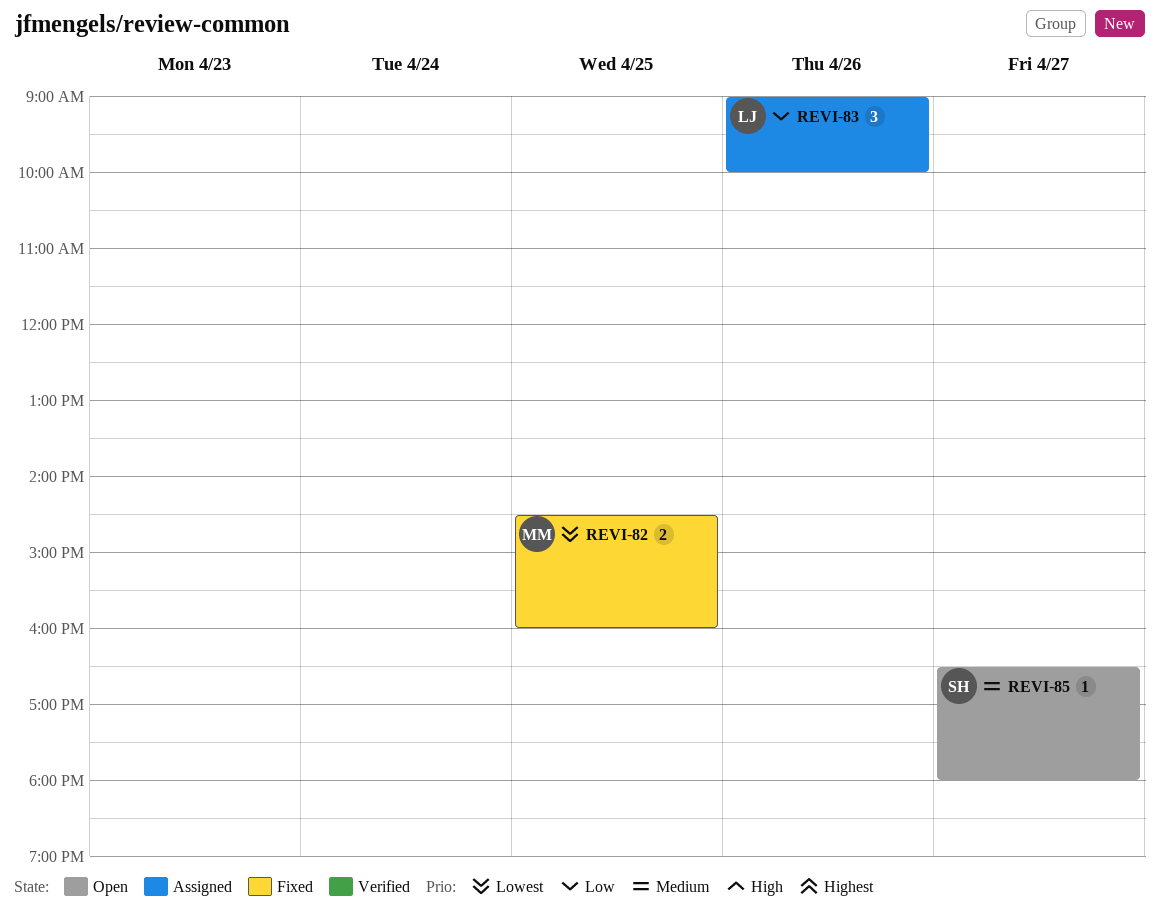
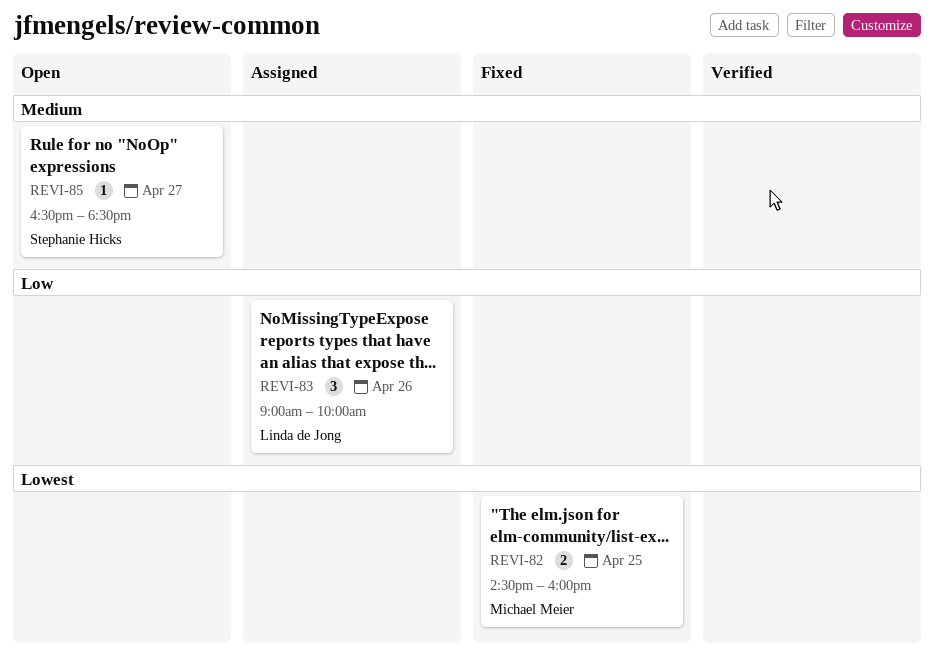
REVI-85, ends: 18:00 -> 18:30

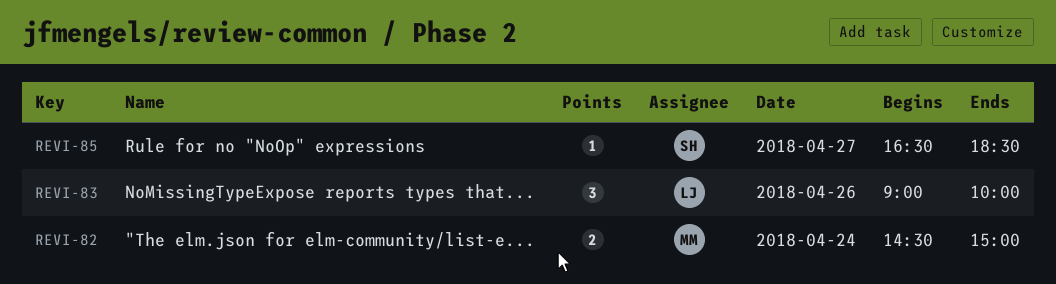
REVI-82, day: Apr 25 -> Apr 24
REVI-82, ends: 16:00 -> 15:00

